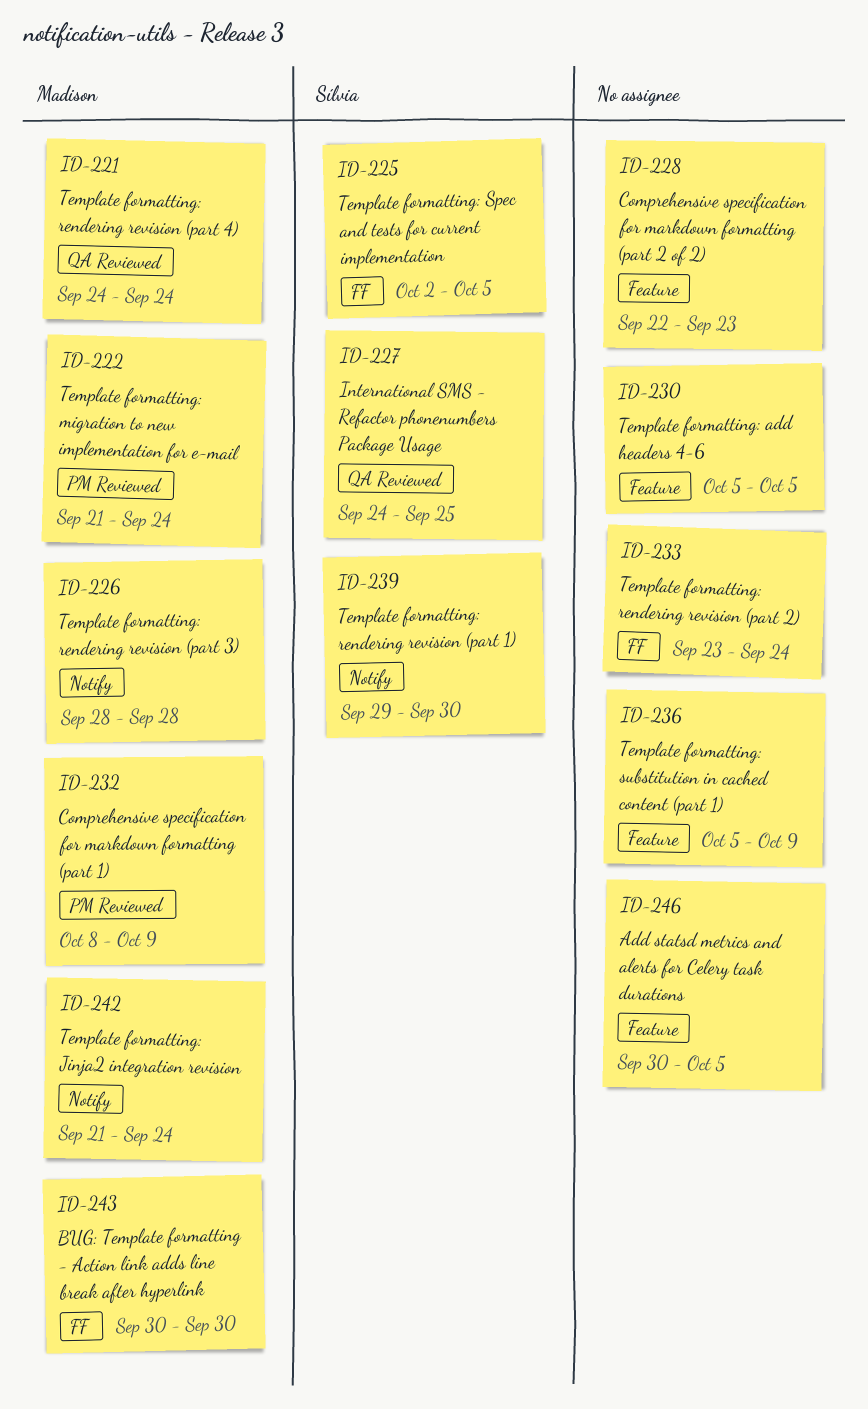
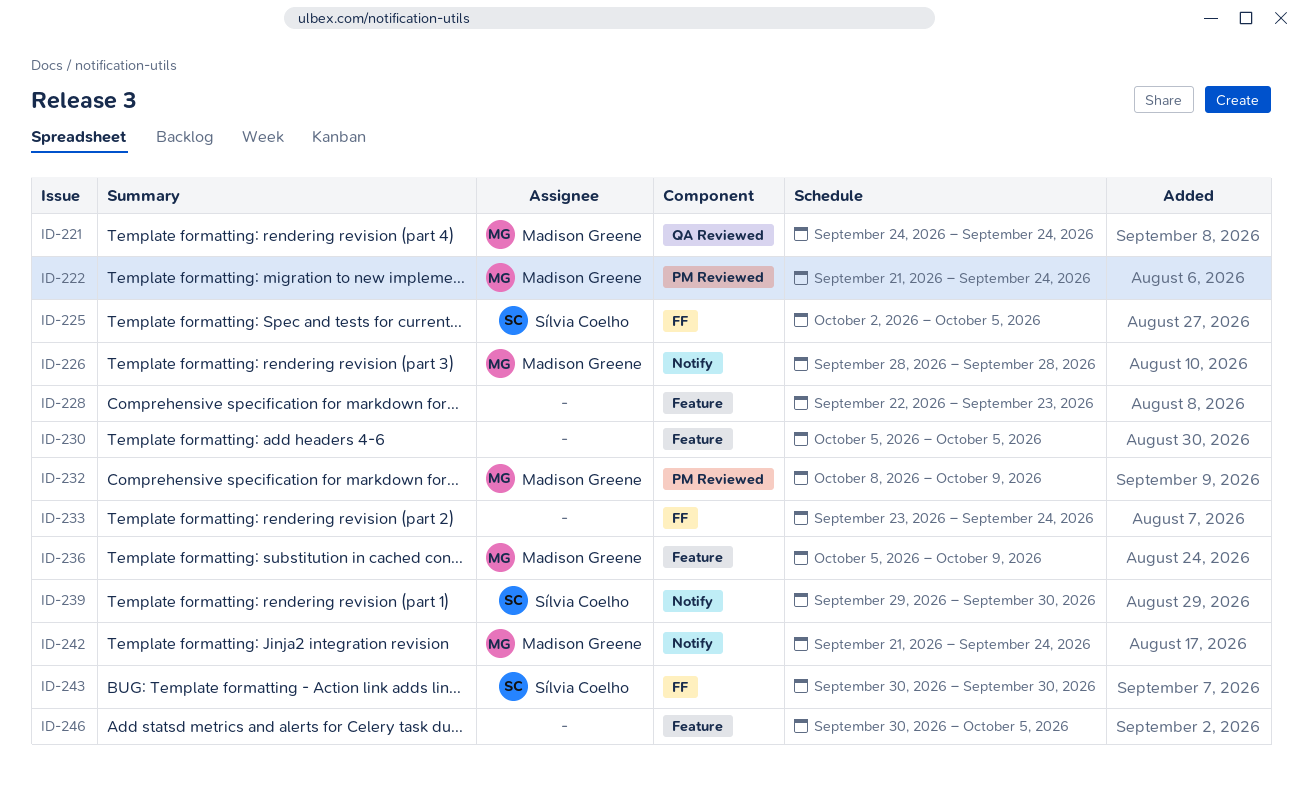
ID-227: present -> none
ID-236, owner: none -> Madison Greene
ID-243, owner: Madison Greene -> Sílvia Coelho

